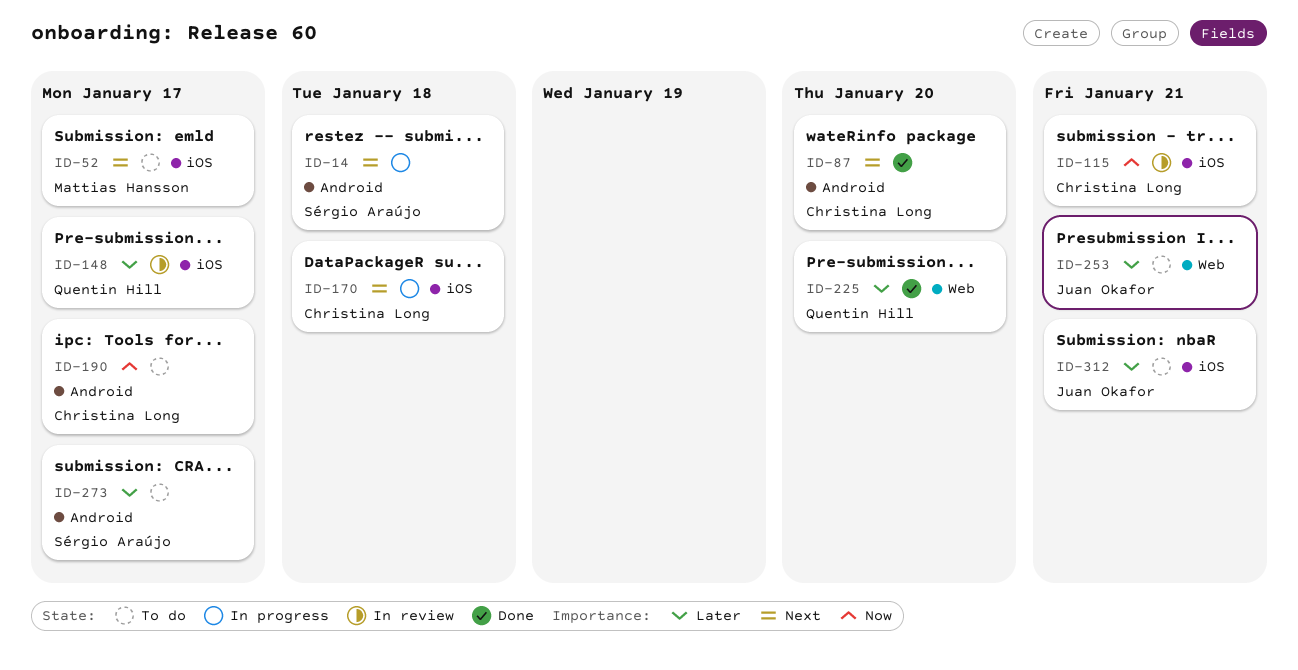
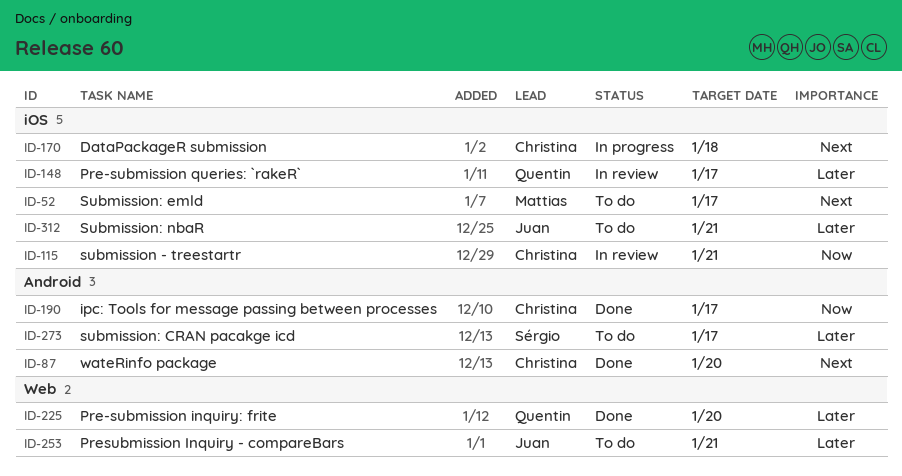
ID-14: present -> none
ID-190, status: To do -> Done

